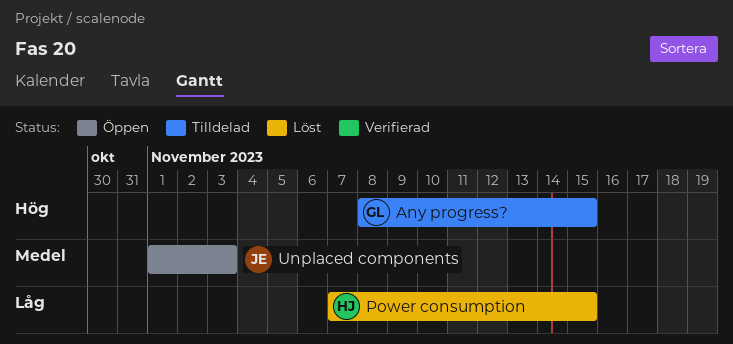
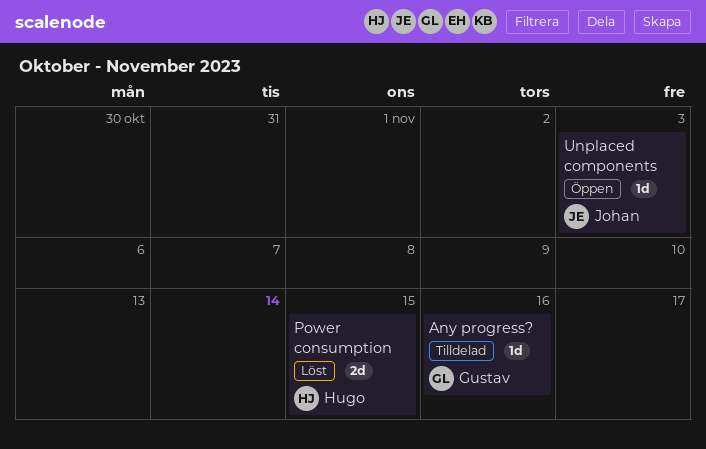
Any progress?, due: Nov 15 -> Nov 16

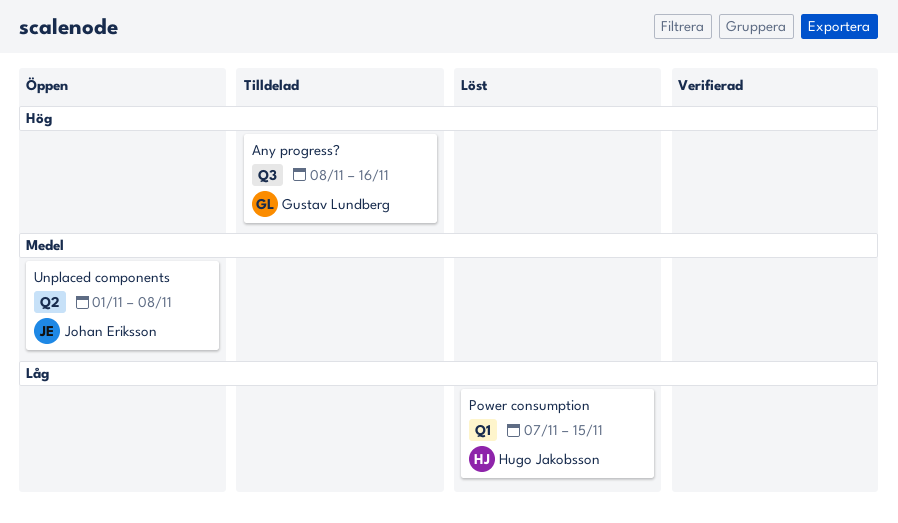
Unplaced components, due: Nov 3 -> Nov 8

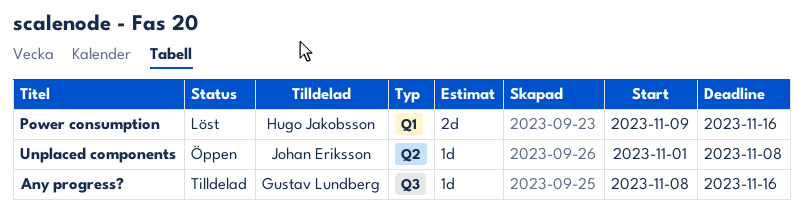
Power consumption, start: Nov 7 -> Nov 9
Power consumption, due: Nov 15 -> Nov 16

